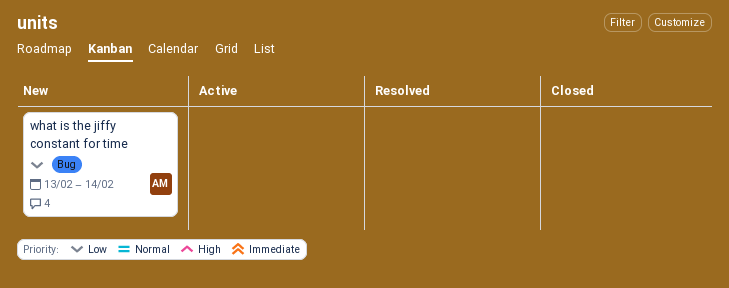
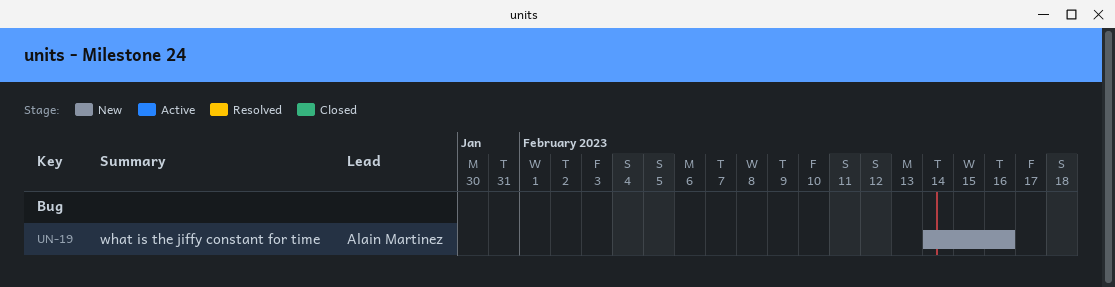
what is the jiffy constant for time, start: Feb 13 -> Feb 14
what is the jiffy constant for time, due: Feb 14 -> Feb 16

